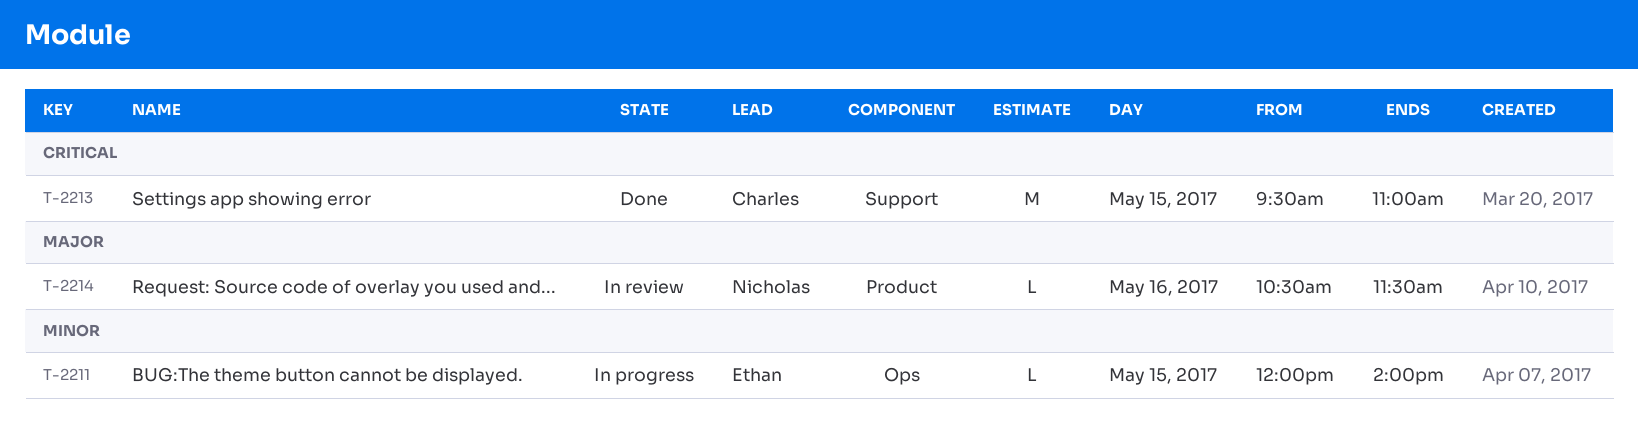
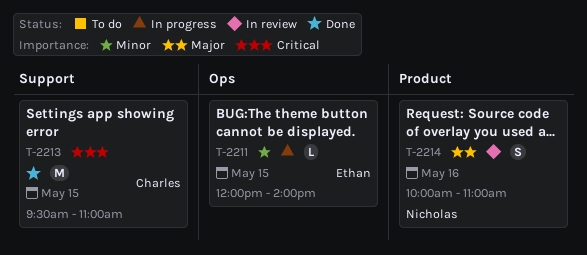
T-2214, estimate: L -> S
T-2214, begins: 10:30 -> 10:00
T-2214, ends: 11:30 -> 11:00

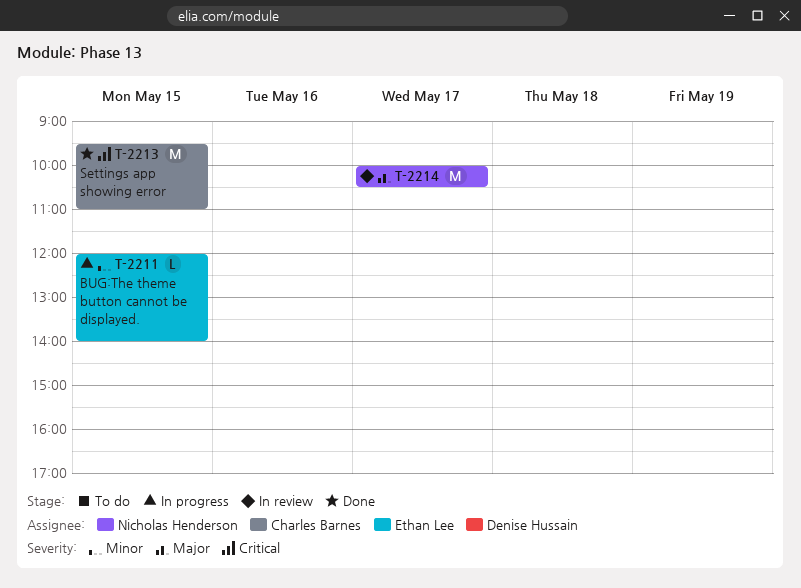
T-2214, estimate: S -> M
T-2214, day: May 16 -> May 17
T-2214, ends: 11:00 -> 10:30

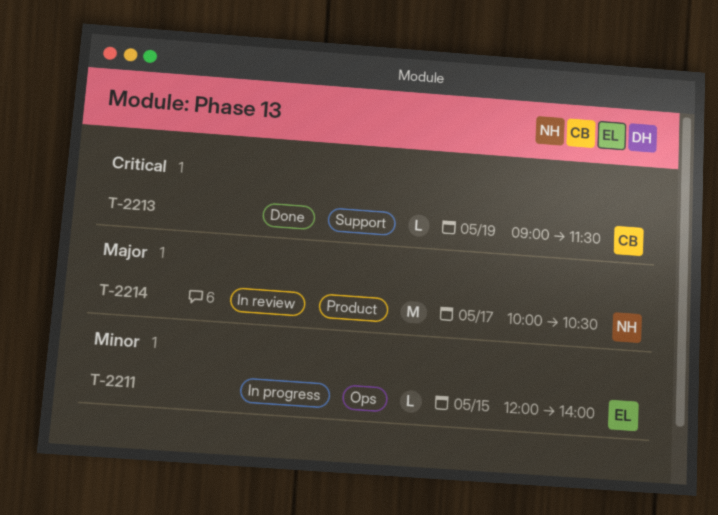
T-2213, estimate: M -> L
T-2213, day: May 15 -> May 19
T-2213, begins: 09:30 -> 09:00
T-2213, ends: 11:00 -> 11:30

